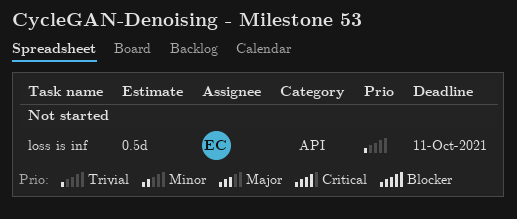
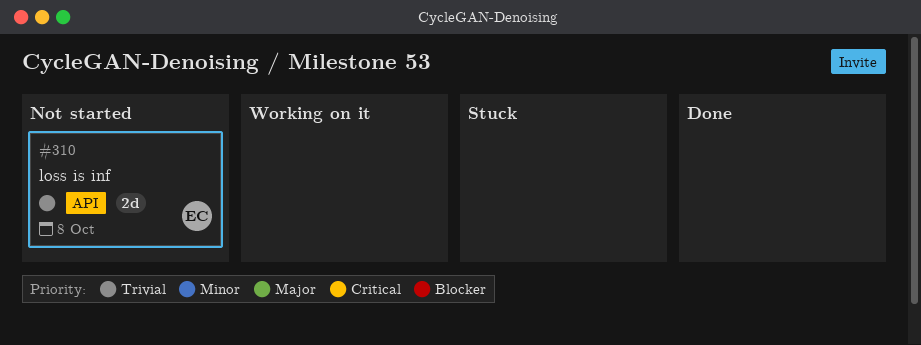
loss is inf, estimate: 0.5d -> 2d
loss is inf, due: Oct 11 -> Oct 8

